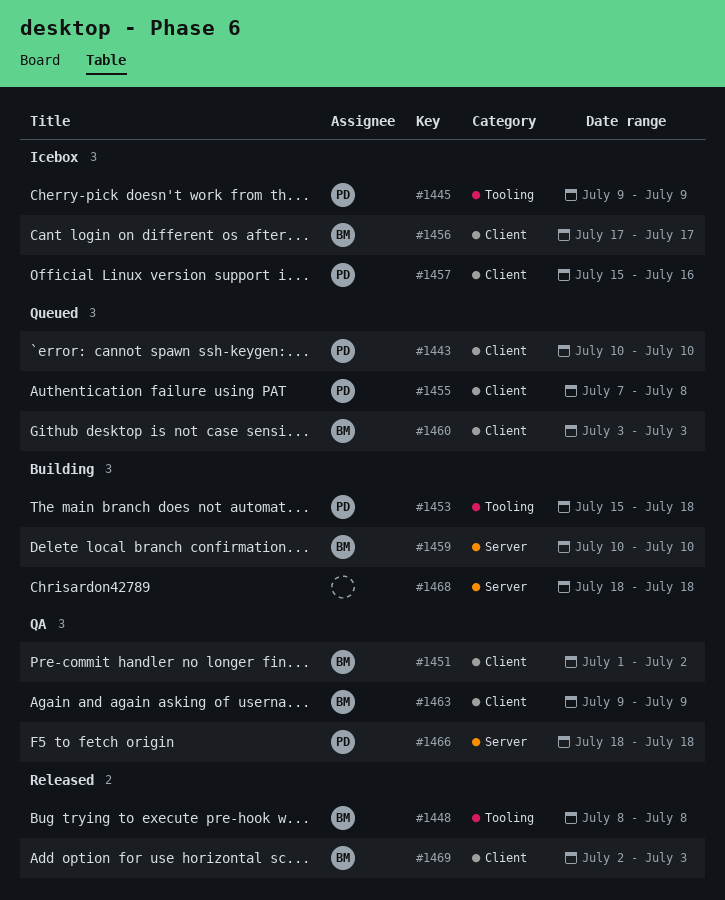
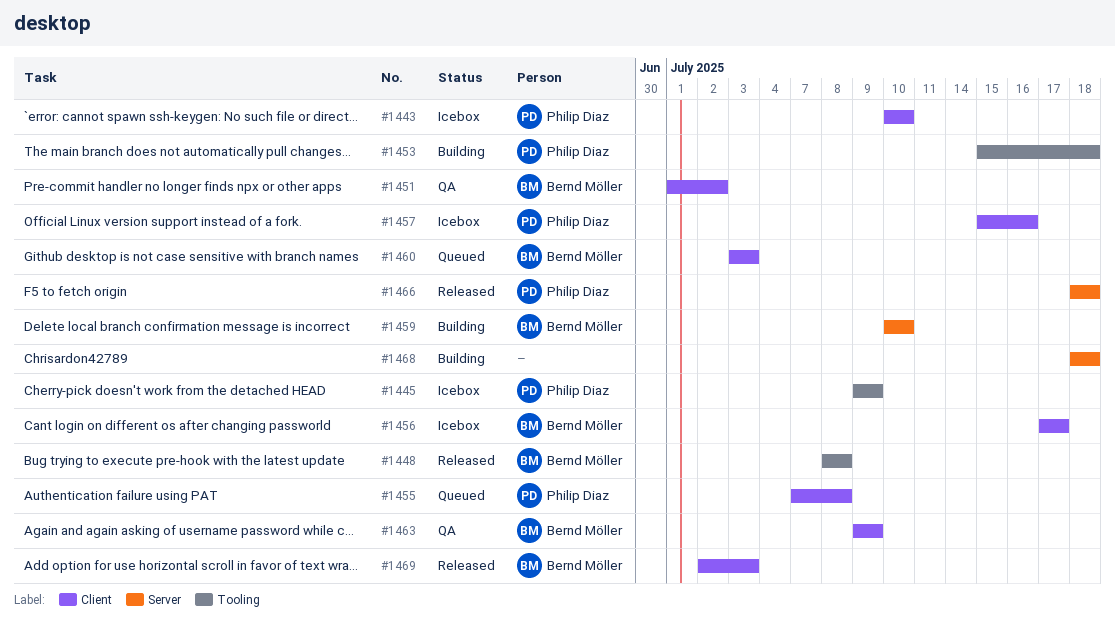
#1443, status: Queued -> Icebox
#1466, status: QA -> Released

